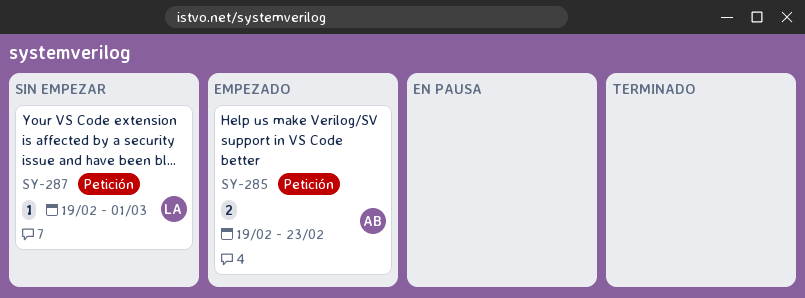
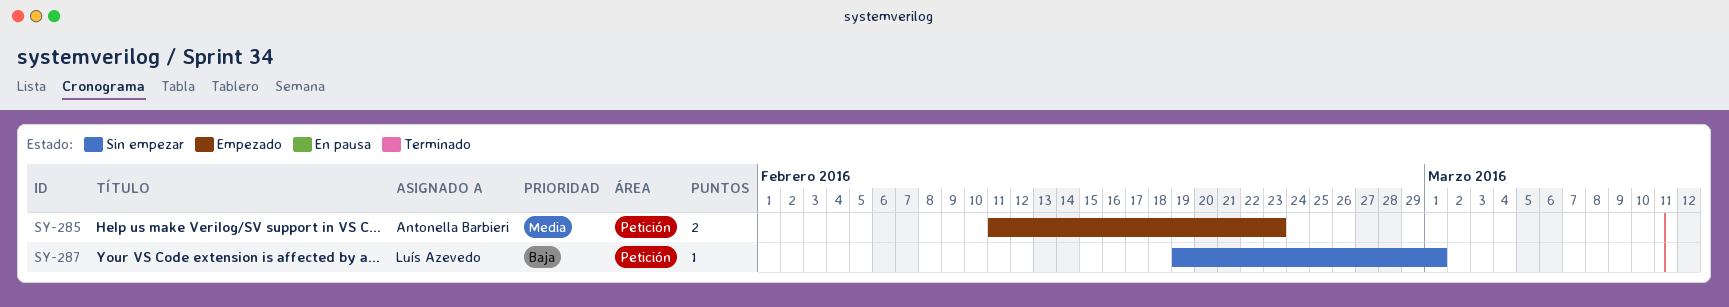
SY-285, start: Feb 19 -> Feb 11

